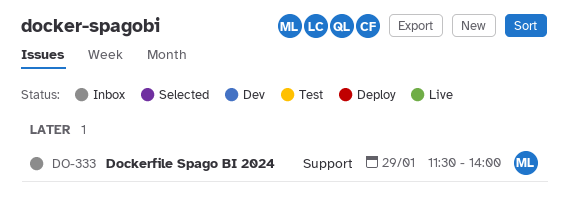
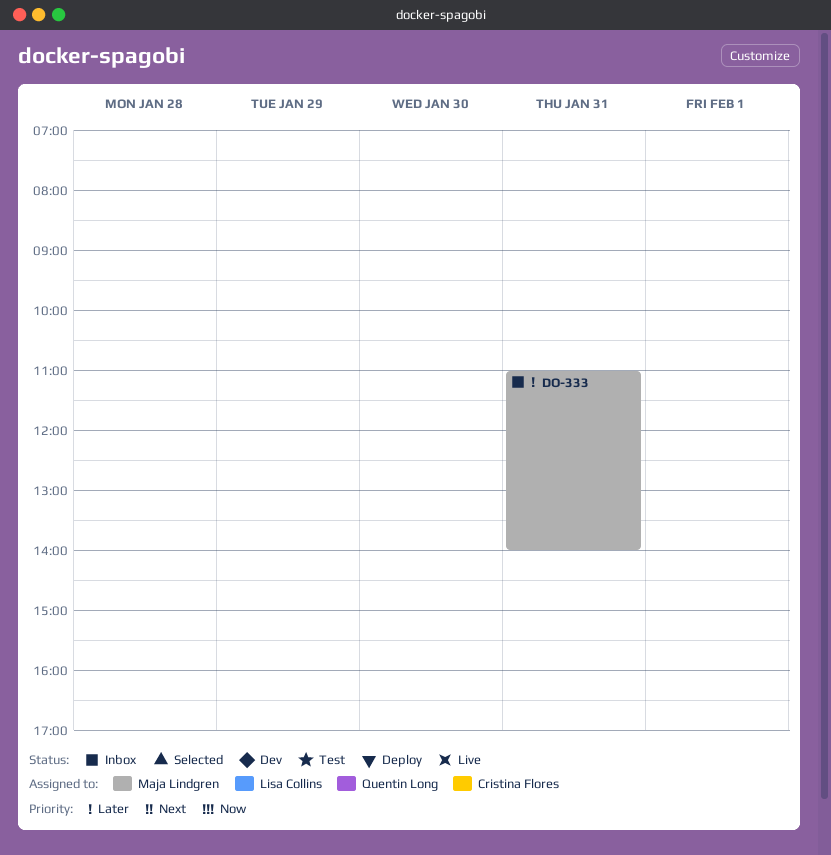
DO-333, day: Jan 29 -> Jan 31
DO-333, begins: 11:30 -> 11:00

